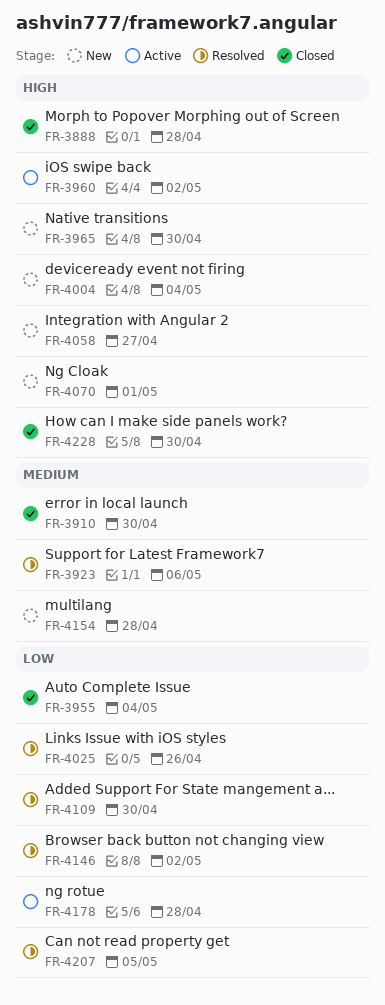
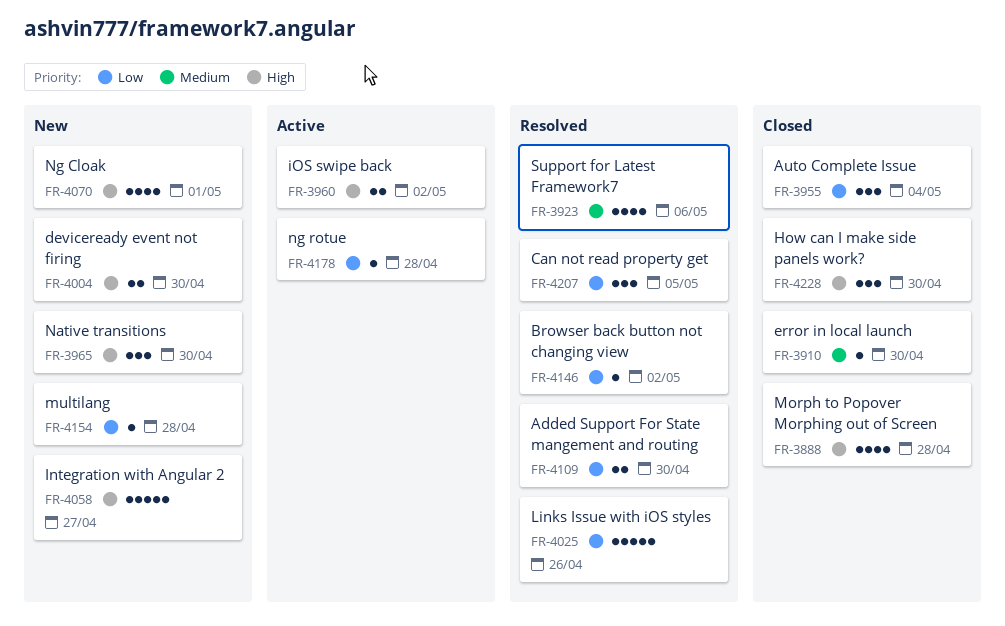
FR-4004, due: May 4 -> Apr 30
FR-4154, priority: Medium -> Low

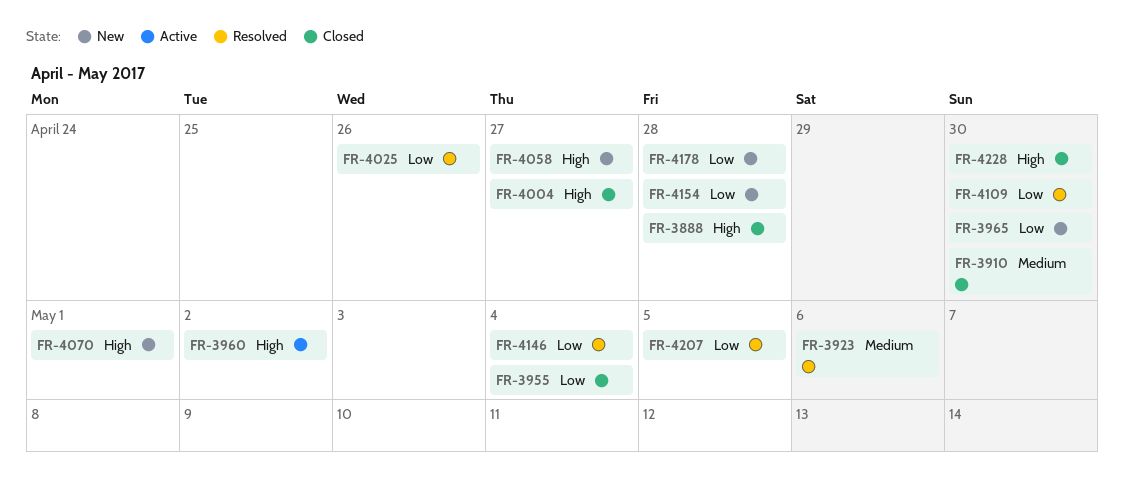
FR-3965, priority: High -> Low
FR-4004, status: New -> Closed
FR-4004, due: Apr 30 -> Apr 27
FR-4146, due: May 2 -> May 4
FR-4178, status: Active -> New

